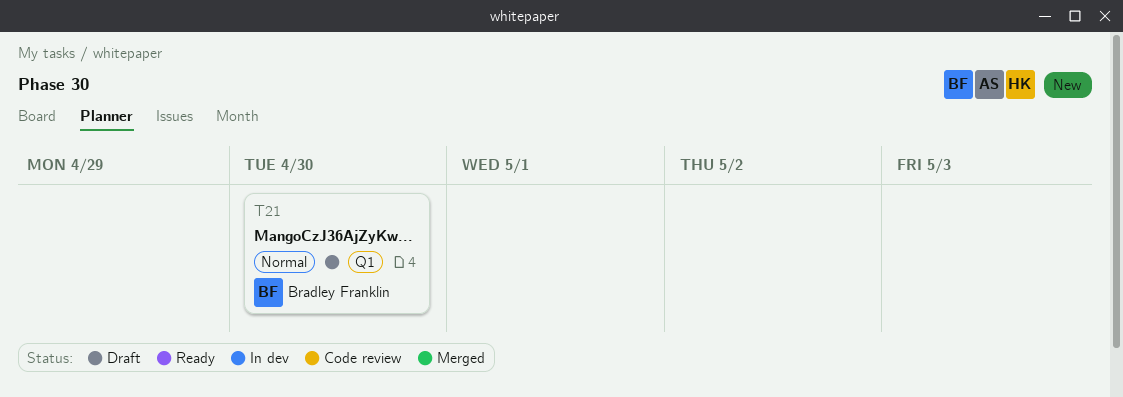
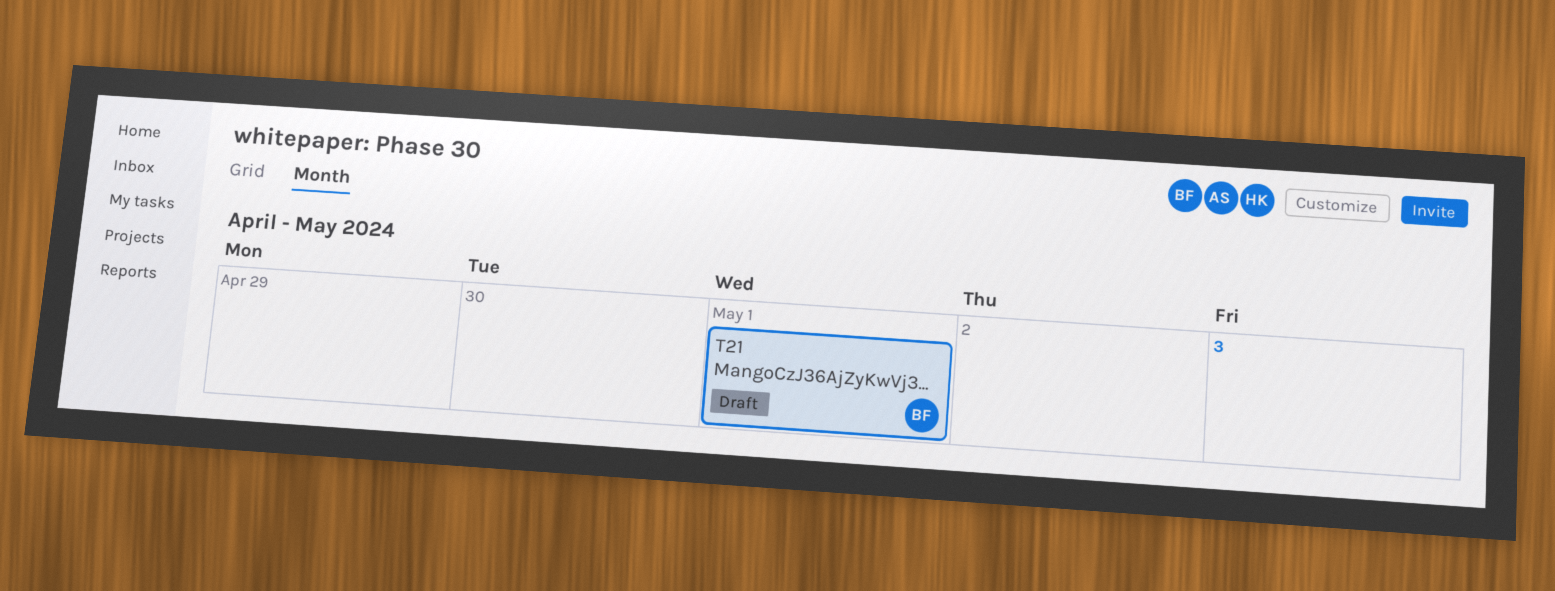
T21, due: Apr 30 -> May 1

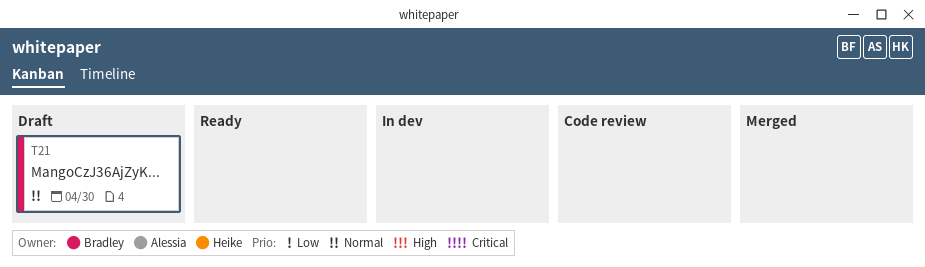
T21, due: May 1 -> Apr 30

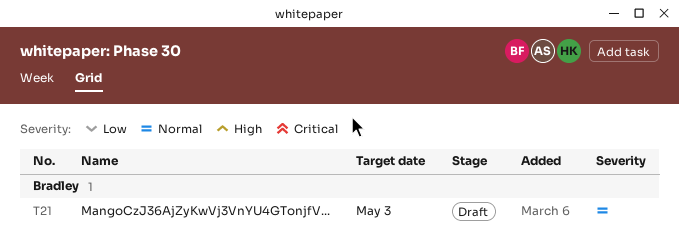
T21, due: Apr 30 -> May 3

